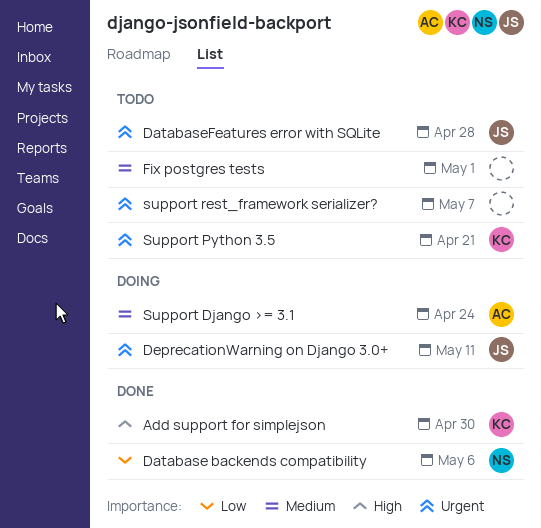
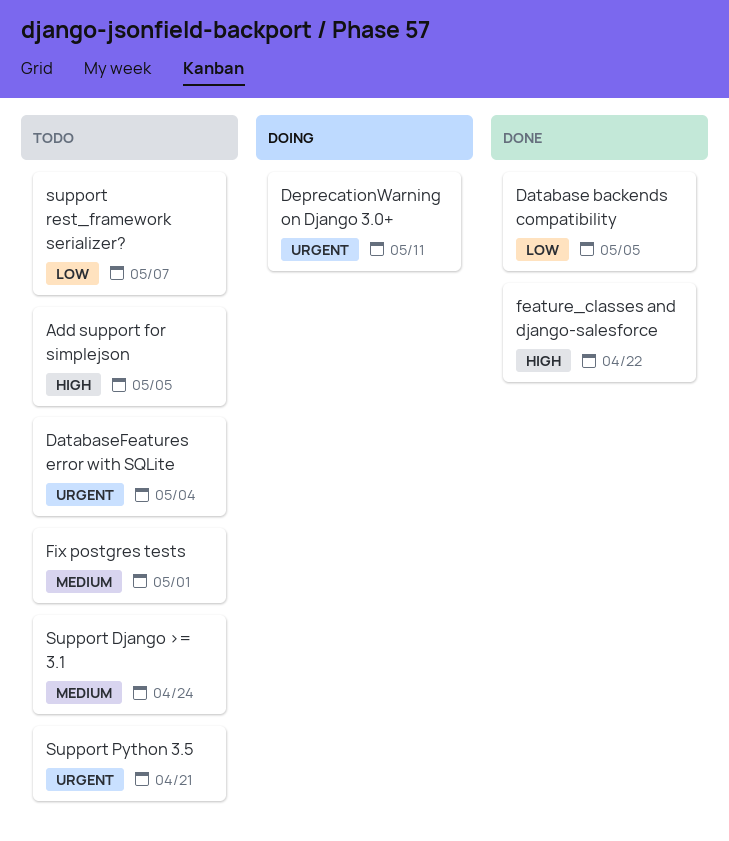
Add support for simplejson, status: Done -> Todo
Add support for simplejson, due: Apr 30 -> May 5
Database backends compatibility, due: May 6 -> May 5
DatabaseFeatures error with SQLite, due: Apr 28 -> May 4
feature_classes and django-salesforce: none -> present
Support Django >= 3.1, status: Doing -> Todo
support rest_framework serializer?, priority: Urgent -> Low

